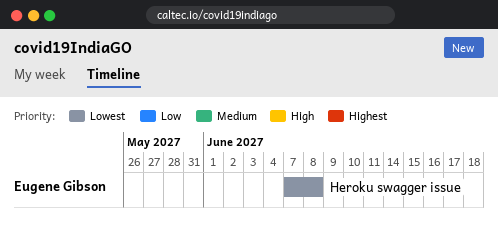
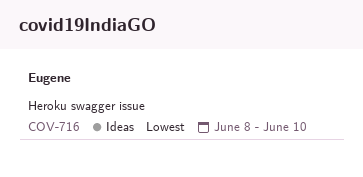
Heroku swagger issue, start: Jun 7 -> Jun 8
Heroku swagger issue, due: Jun 8 -> Jun 10

